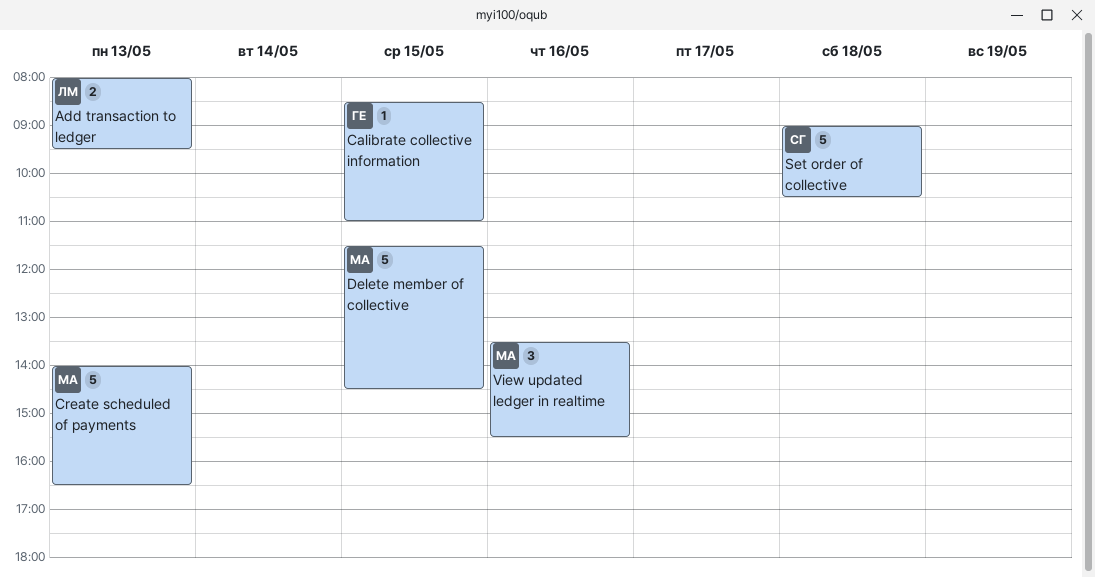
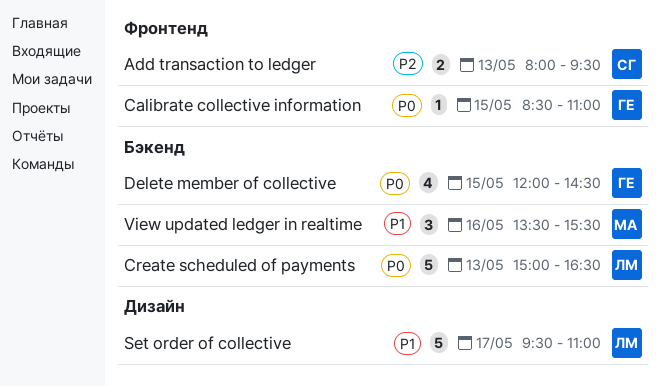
Add transaction to ledger, owner: ЛМ -> СГ
Create scheduled of payments, owner: МА -> ЛМ
Create scheduled of payments, begins: 14:00 -> 15:00
Delete member of collective, owner: МА -> ГЕ
Delete member of collective, estimate: 5 -> 4
Delete member of collective, begins: 11:30 -> 12:00
Set order of collective, owner: СГ -> ЛМ
Set order of collective, day: May 18 -> May 17
Set order of collective, begins: 09:00 -> 09:30
Set order of collective, ends: 10:30 -> 11:00

